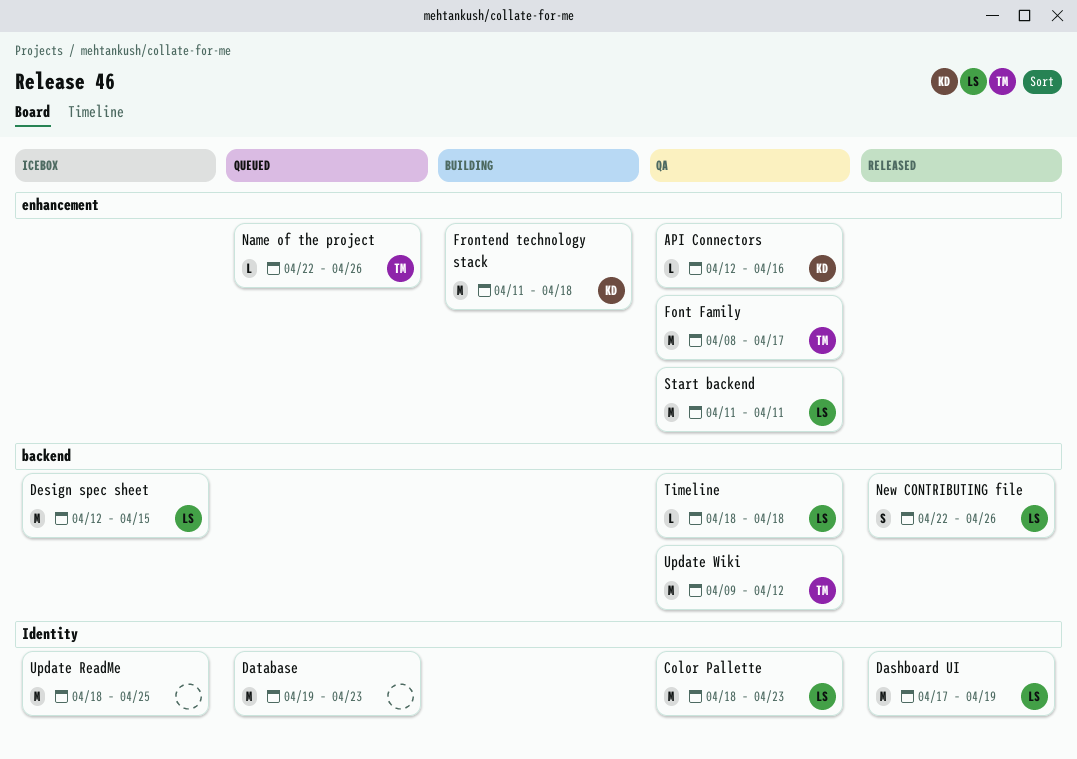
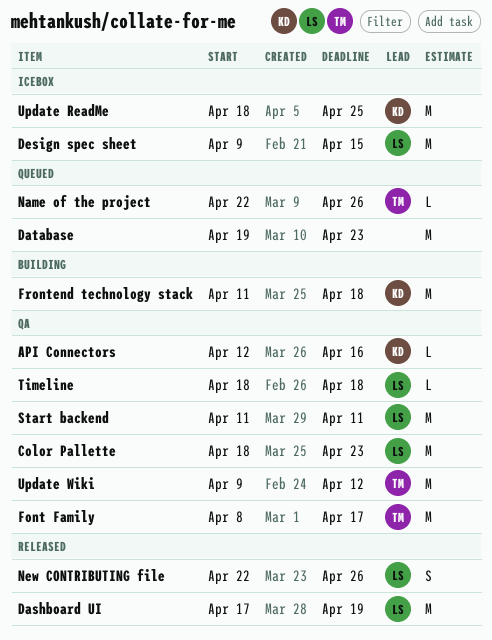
Design spec sheet, start: Apr 12 -> Apr 9
Update ReadMe, owner: none -> KD

